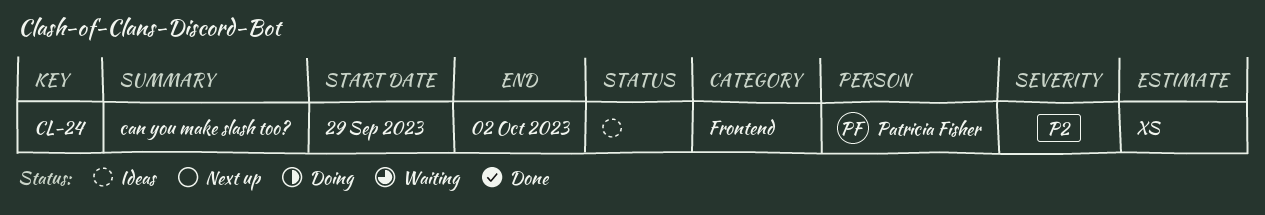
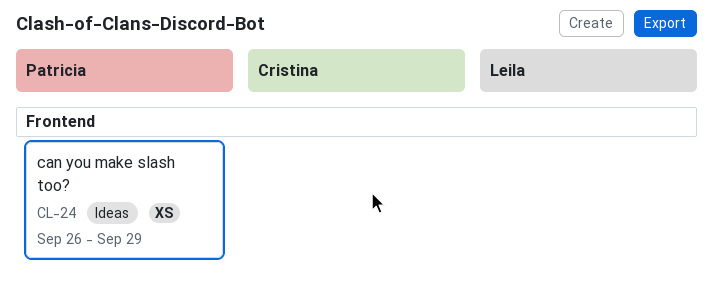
CL-24, start: Sep 29 -> Sep 26
CL-24, due: Oct 2 -> Sep 29

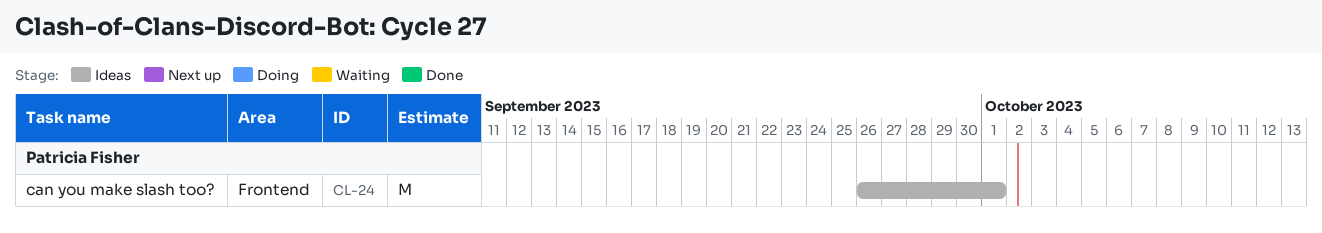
CL-24, estimate: XS -> M
CL-24, due: Sep 29 -> Oct 1

